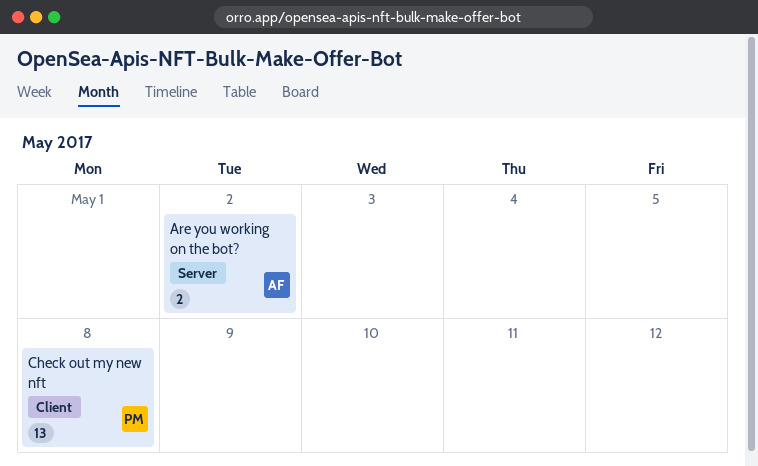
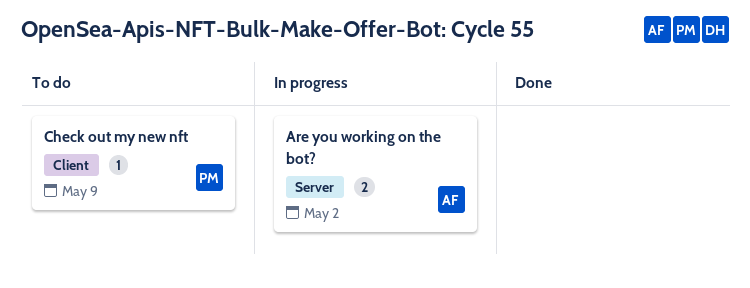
Check out my new nft, estimate: 13 -> 1
Check out my new nft, due: May 8 -> May 9

